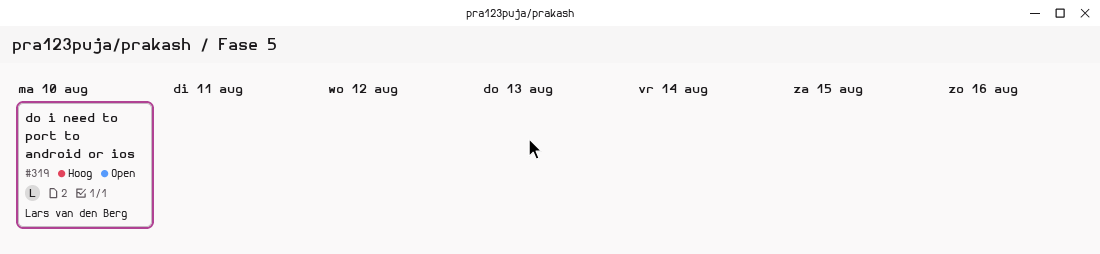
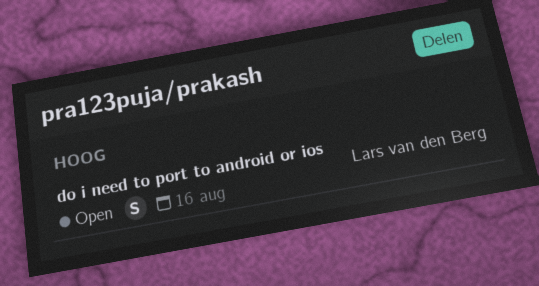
do i need to port to android or ios, estimate: L -> S
do i need to port to android or ios, due: Aug 10 -> Aug 16

